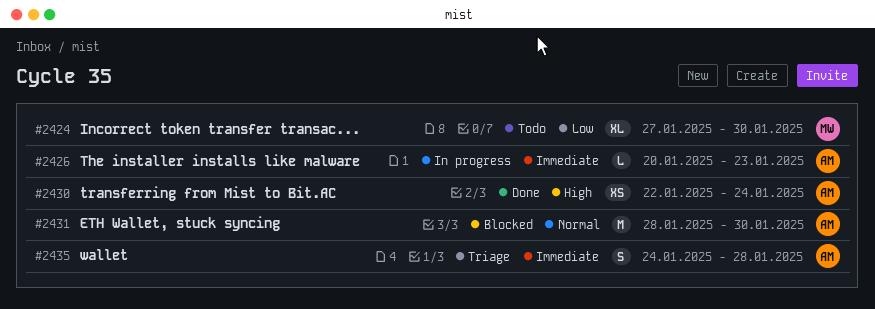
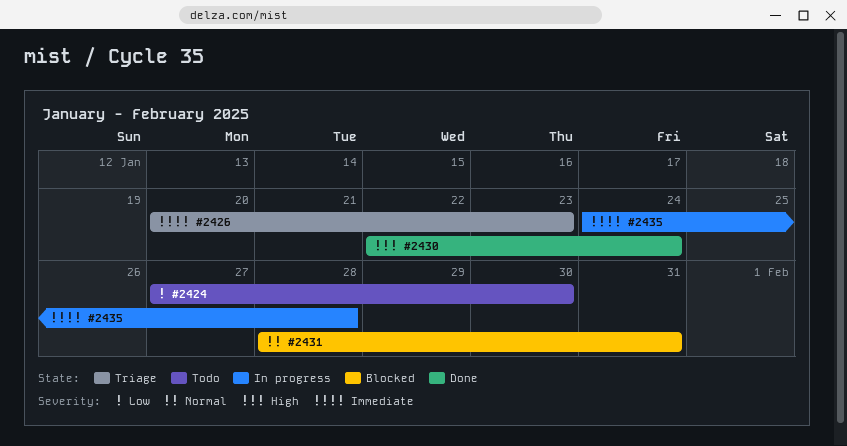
#2426, status: In progress -> Triage
#2431, due: Jan 30 -> Jan 31
#2435, status: Triage -> In progress

